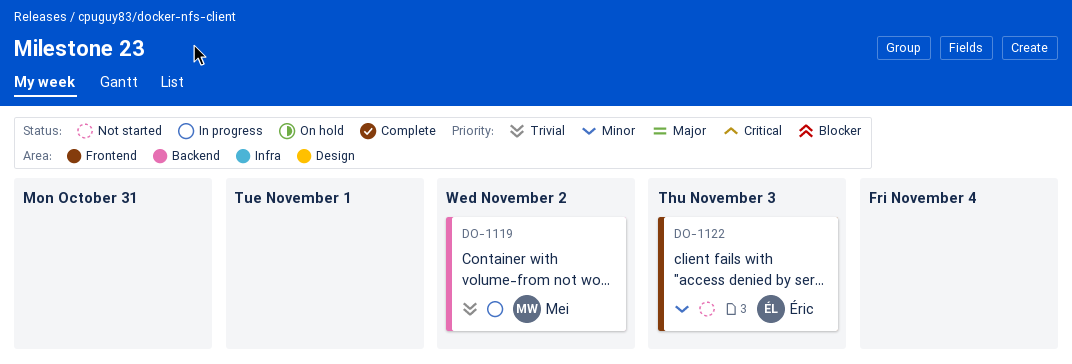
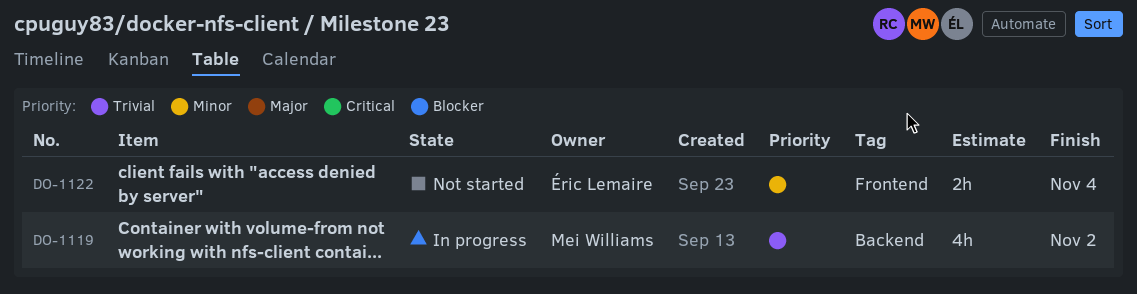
DO-1122, due: Nov 3 -> Nov 4

